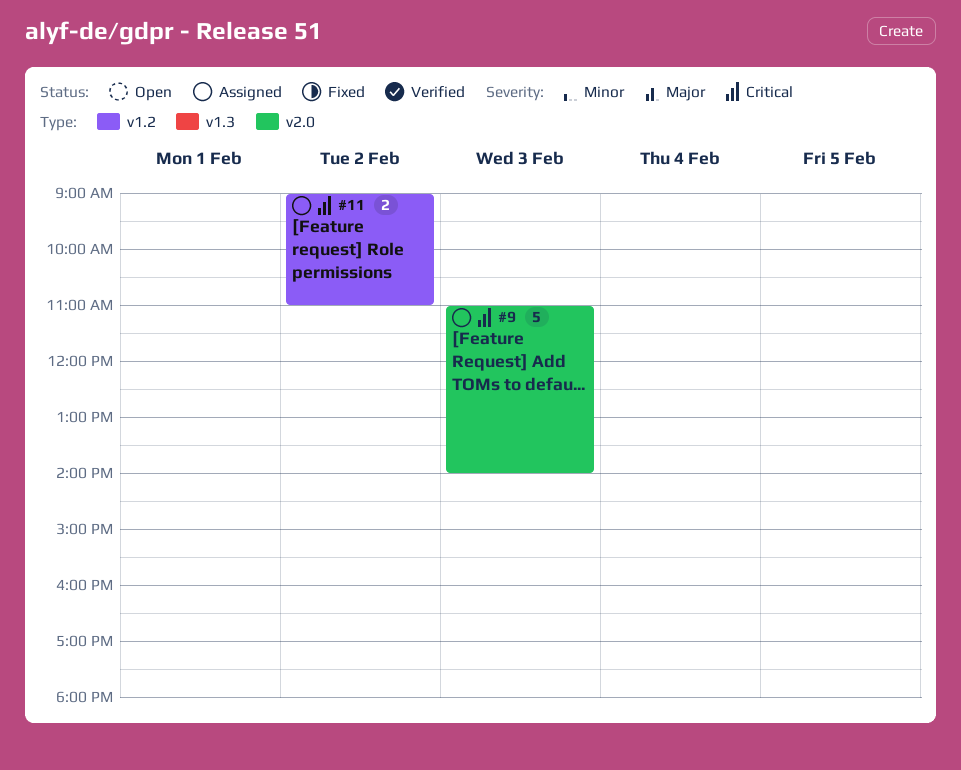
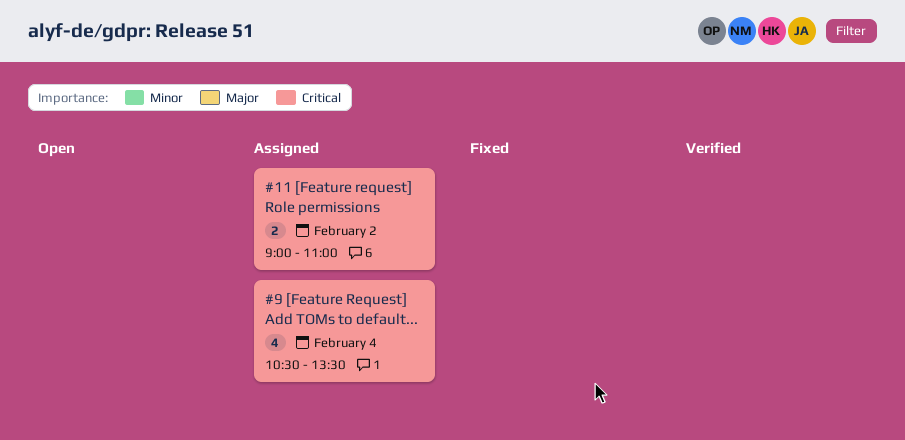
#9, estimate: 5 -> 4
#9, day: Feb 3 -> Feb 4
#9, begins: 11:00 -> 10:30
#9, ends: 14:00 -> 13:30

